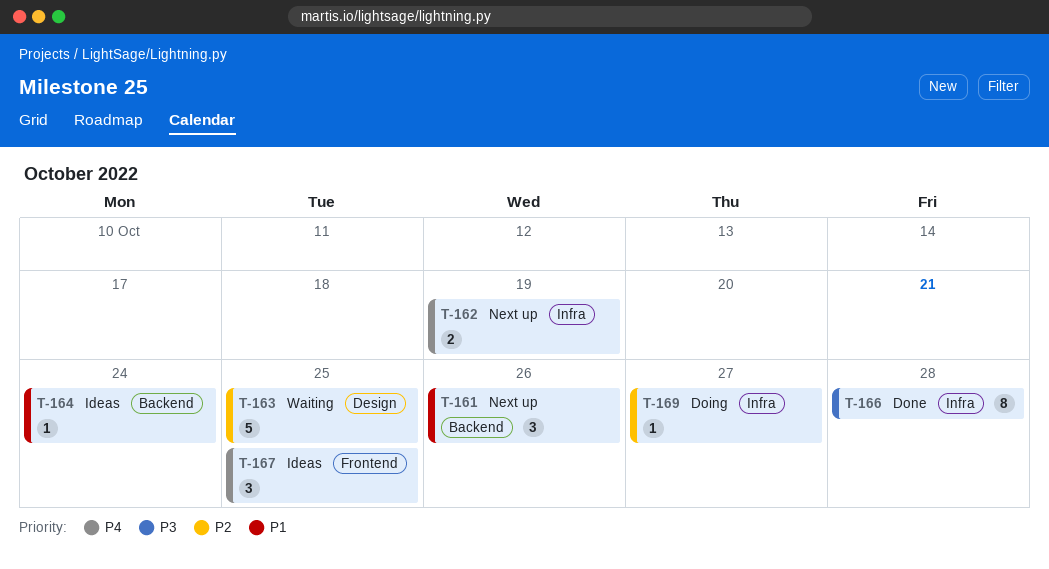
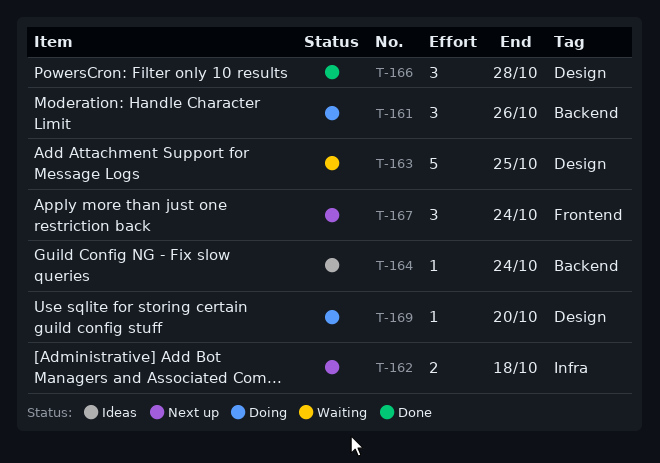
T-161, status: Next up -> Doing
T-162, due: Oct 19 -> Oct 18
T-166, label: Infra -> Design
T-166, estimate: 8 -> 3
T-167, status: Ideas -> Next up
T-167, due: Oct 25 -> Oct 24
T-169, label: Infra -> Design
T-169, due: Oct 27 -> Oct 20

